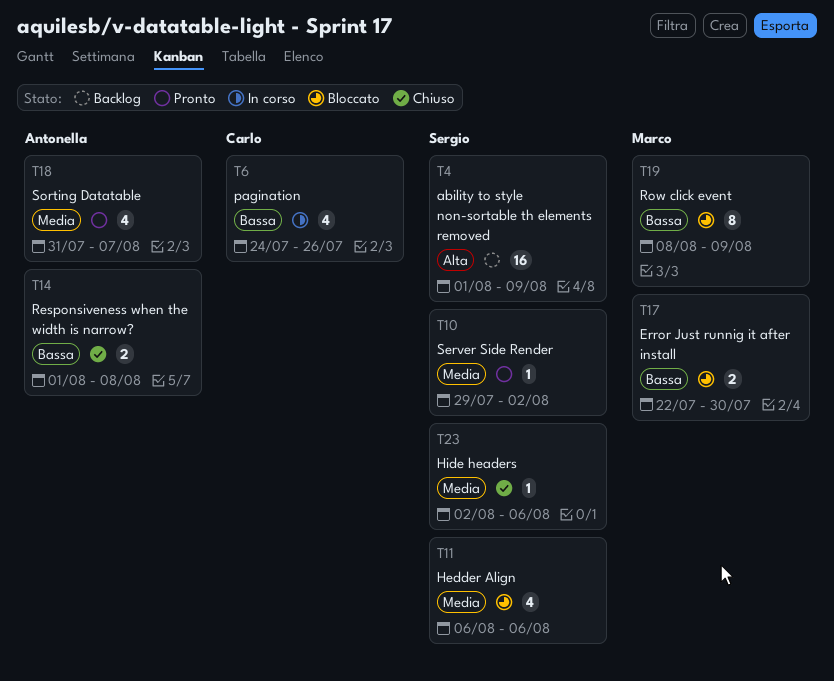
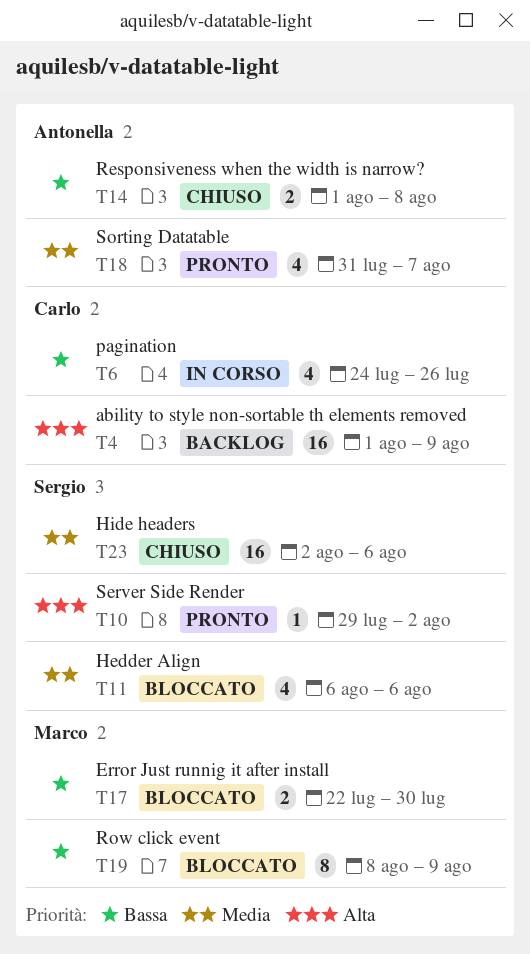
T4, owner: Sergio -> Carlo
T10, priority: Media -> Alta
T23, estimate: 1 -> 16

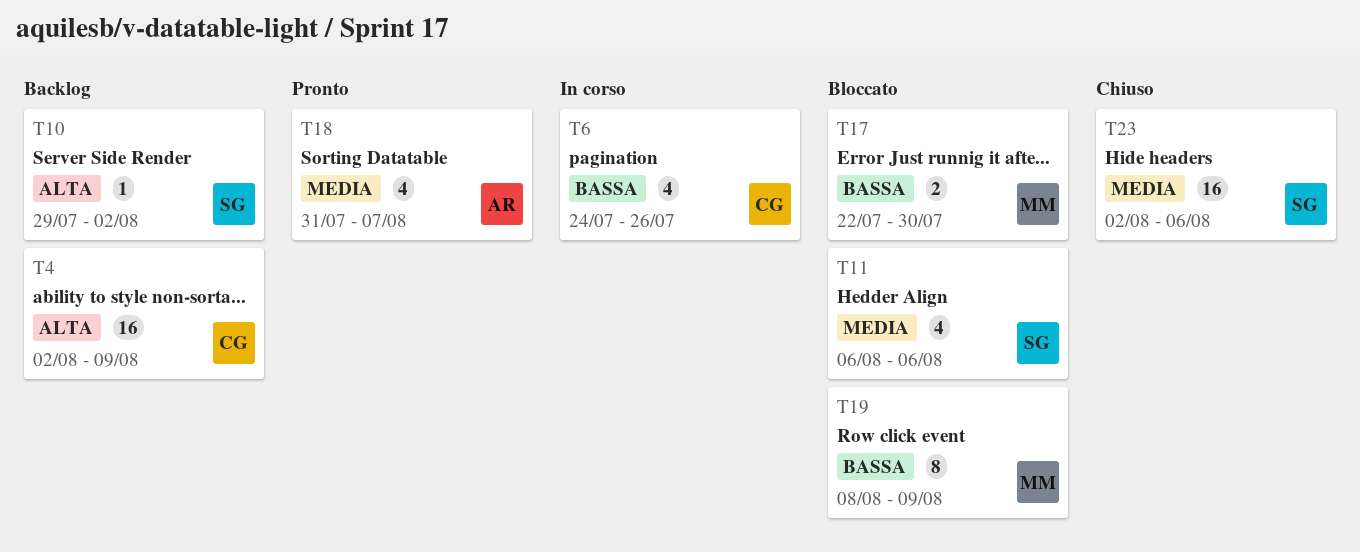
T4, start: Aug 1 -> Aug 2
T10, status: Pronto -> Backlog
T14: present -> none

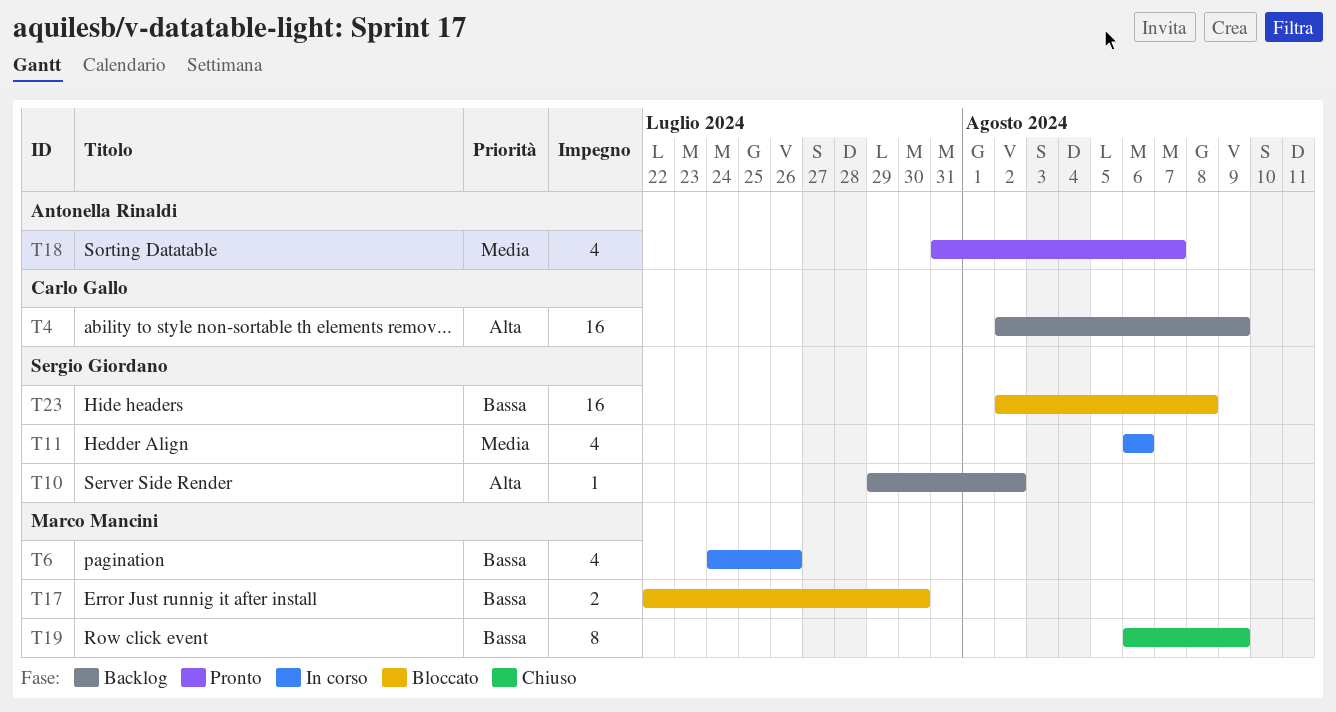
T6, owner: Carlo Gallo -> Marco Mancini
T11, status: Bloccato -> In corso
T19, status: Bloccato -> Chiuso
T19, start: Aug 8 -> Aug 6
T23, status: Chiuso -> Bloccato
T23, priority: Media -> Bassa
T23, due: Aug 6 -> Aug 8

